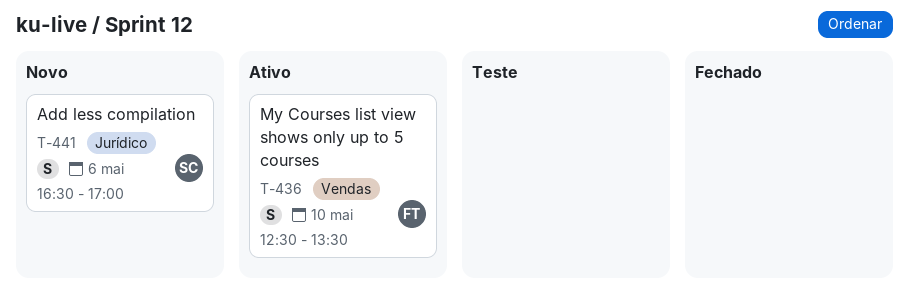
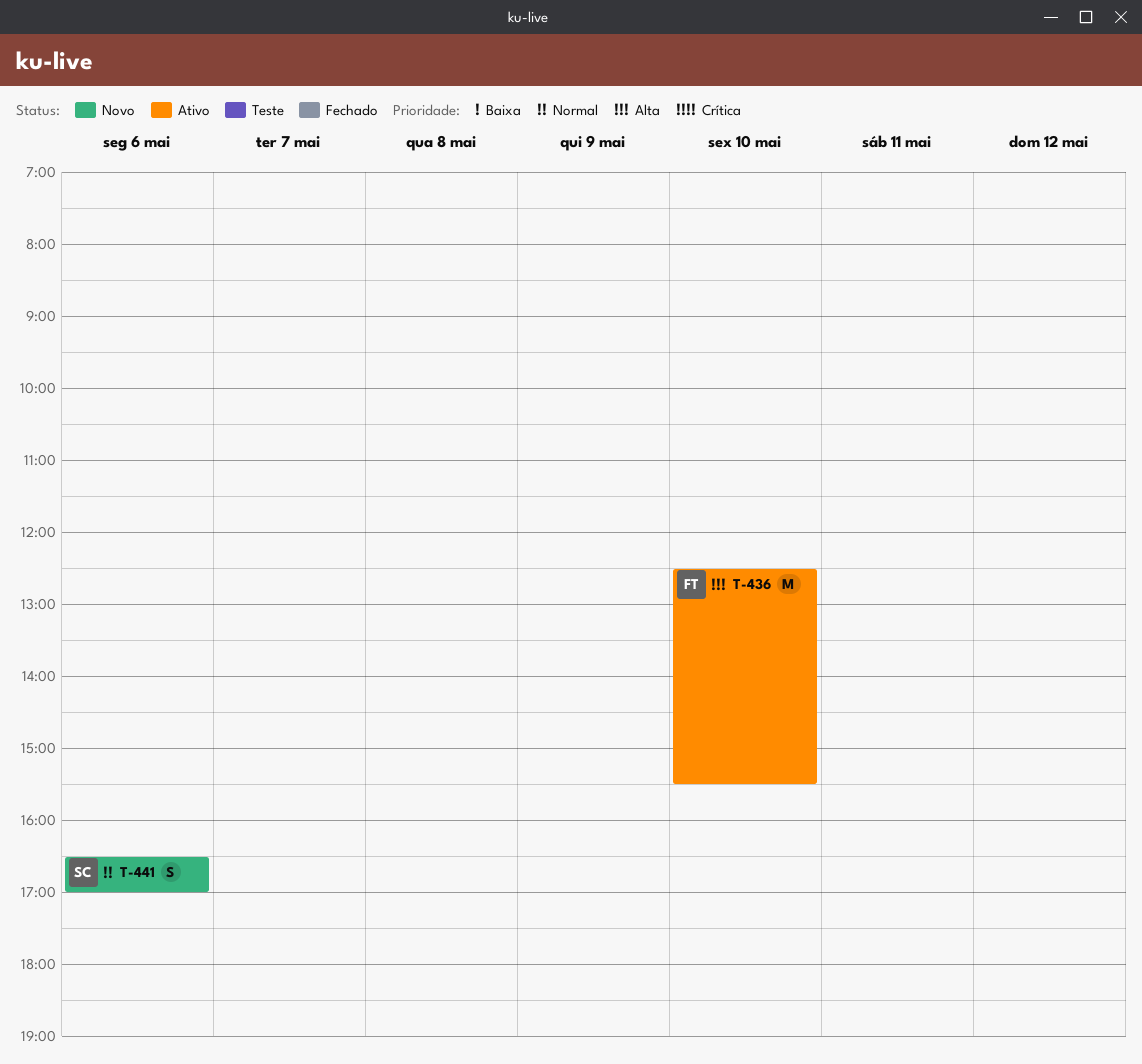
T-436, estimate: S -> M
T-436, ends: 13:30 -> 15:30

